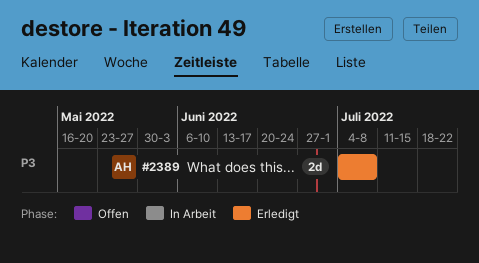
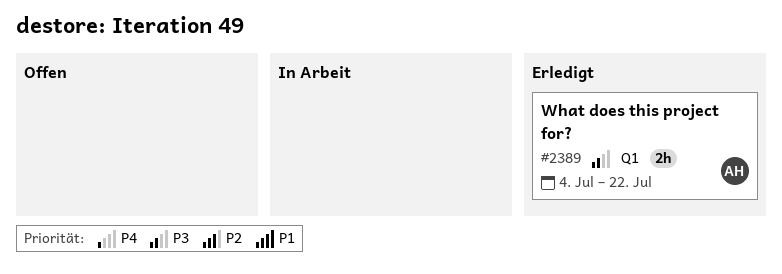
#2389, estimate: 2d -> 2h
#2389, due: Jul 8 -> Jul 22

